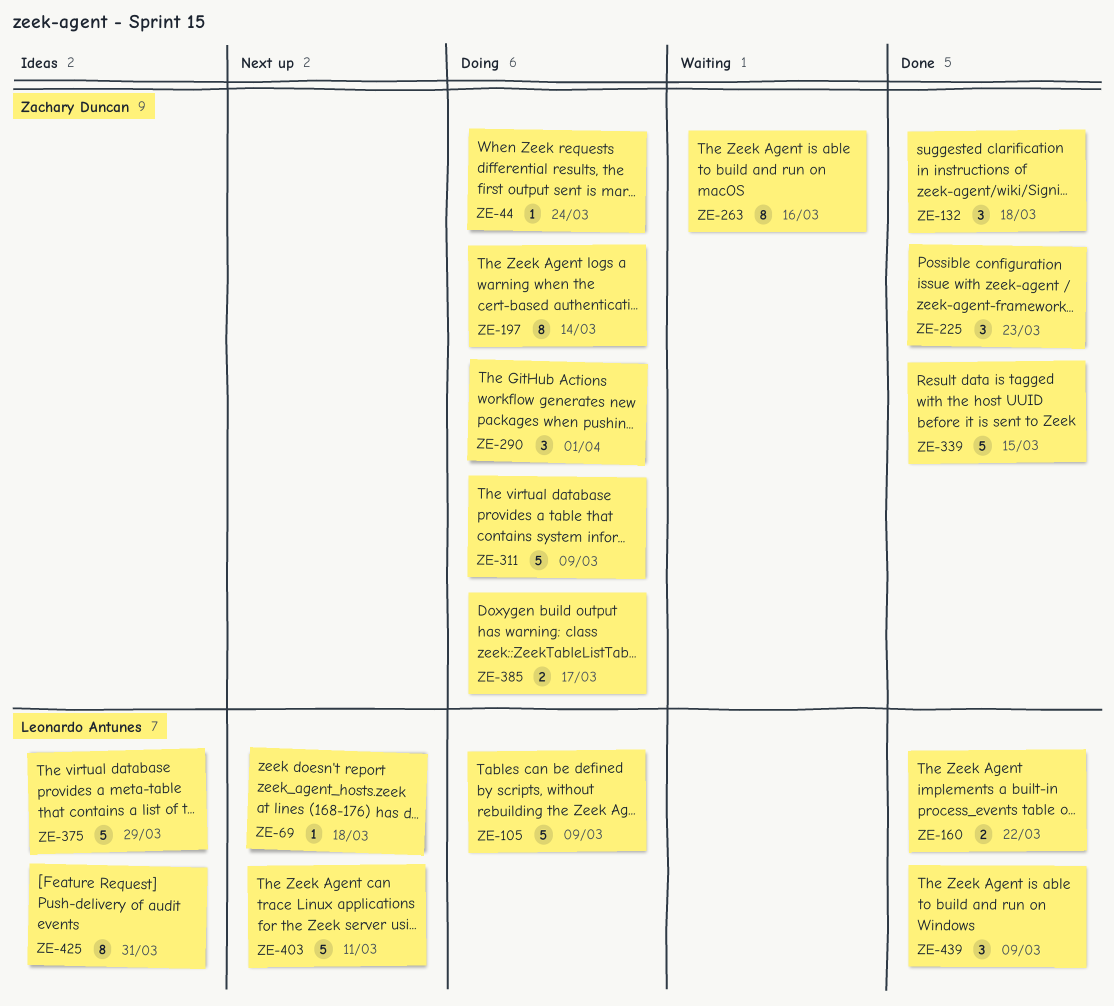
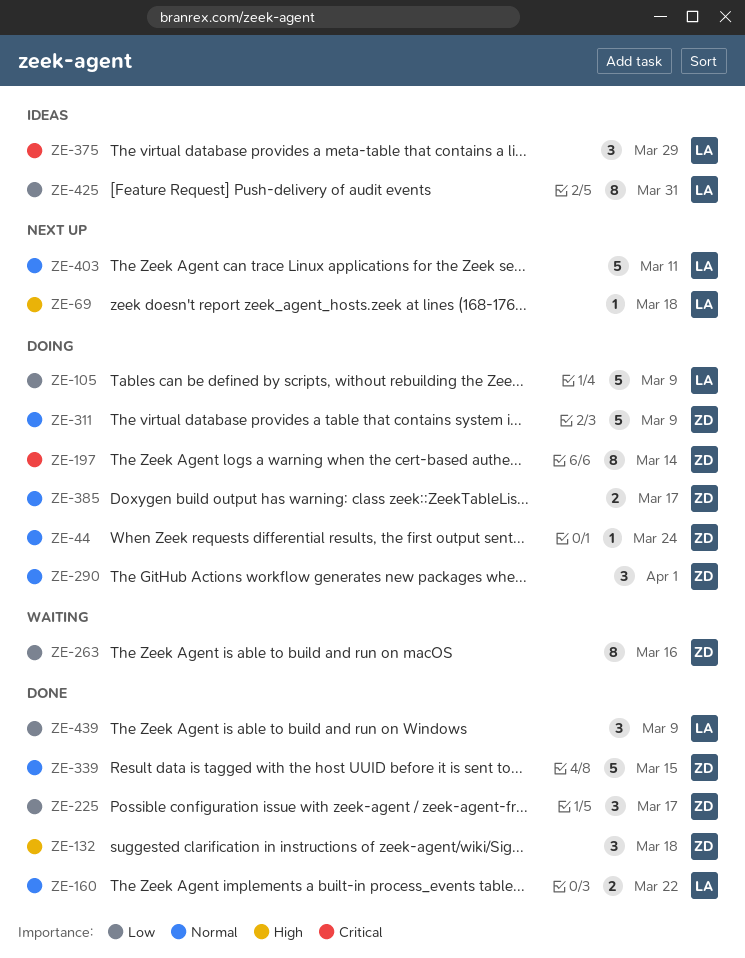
ZE-225, due: Mar 23 -> Mar 17
ZE-375, estimate: 5 -> 3

